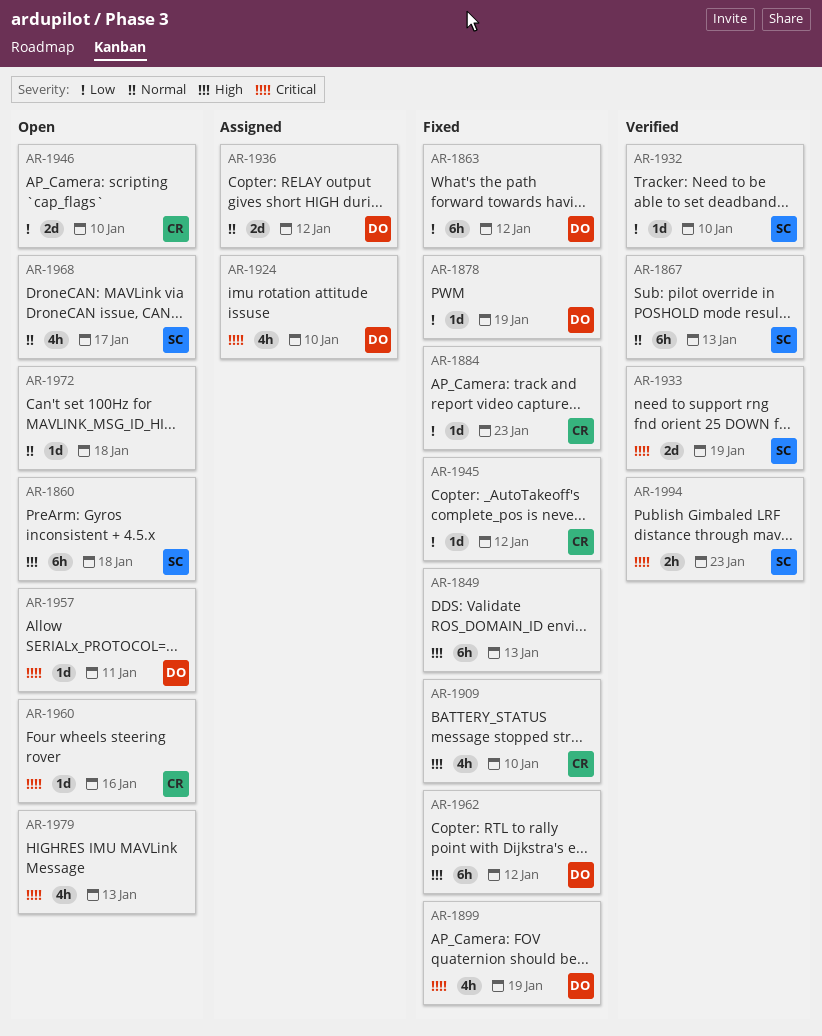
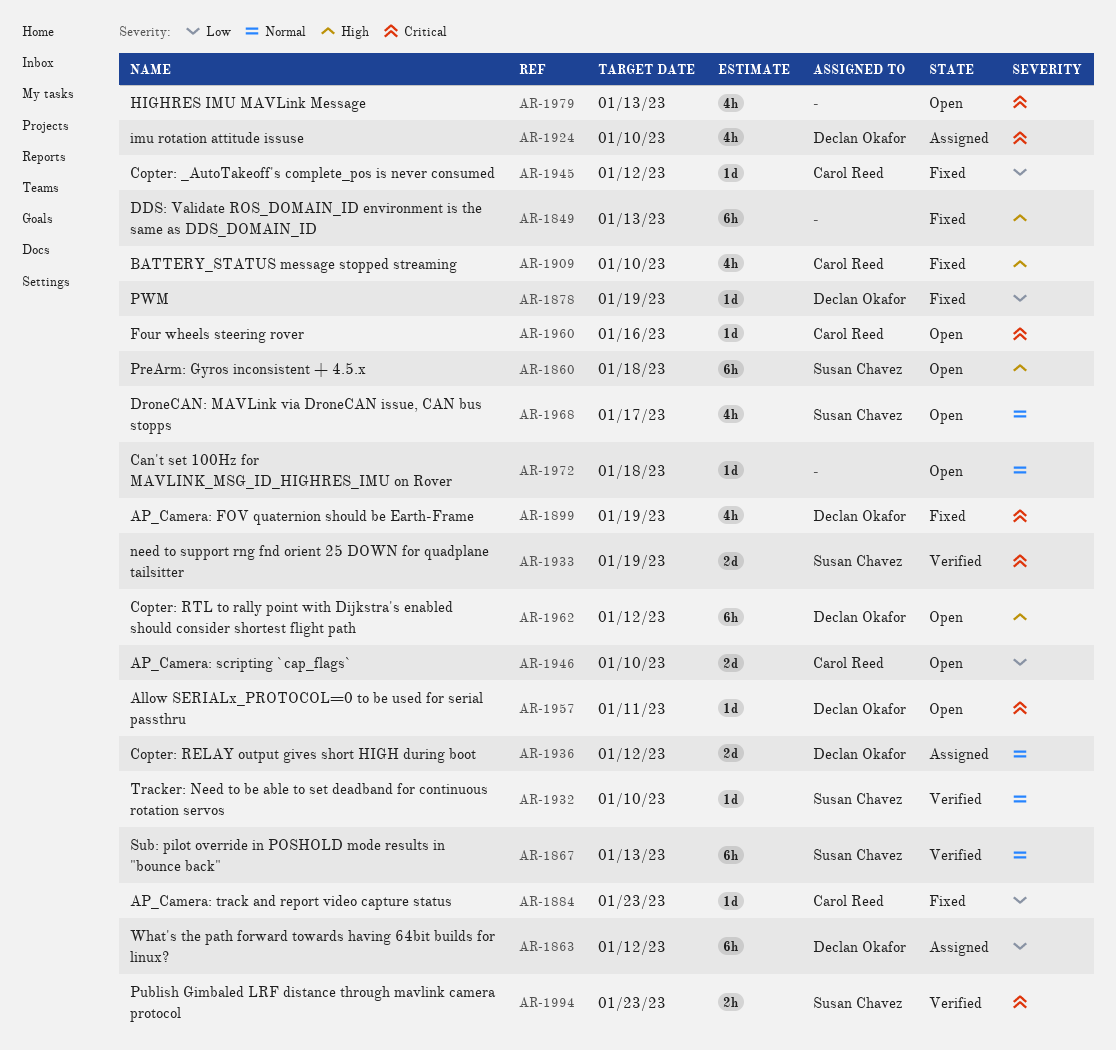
AR-1863, status: Fixed -> Assigned
AR-1932, priority: Low -> Normal
AR-1962, status: Fixed -> Open

